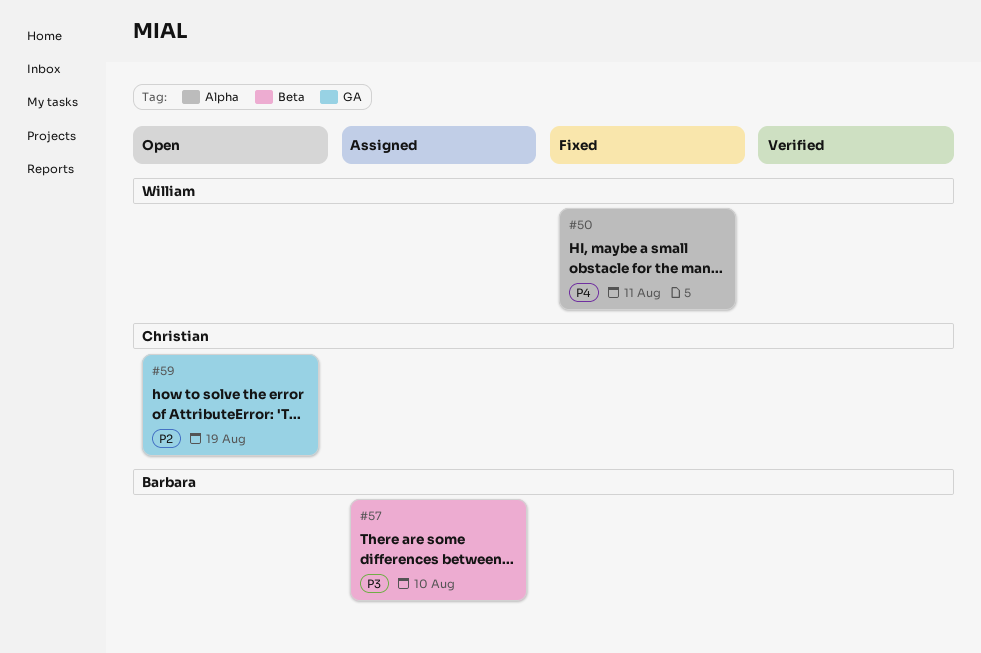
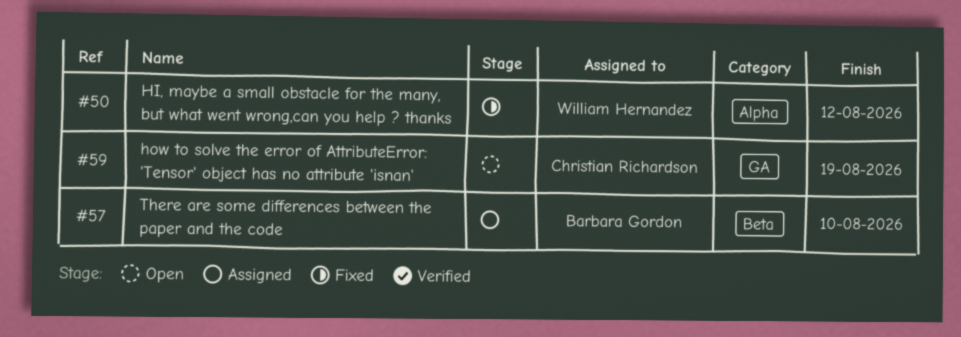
#50, due: Aug 11 -> Aug 12

